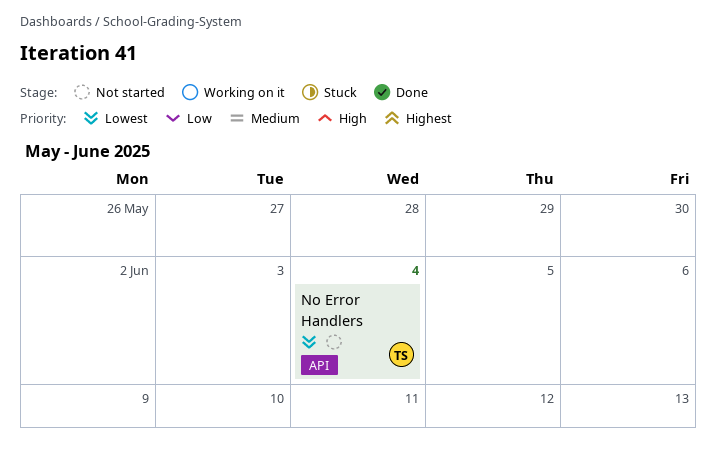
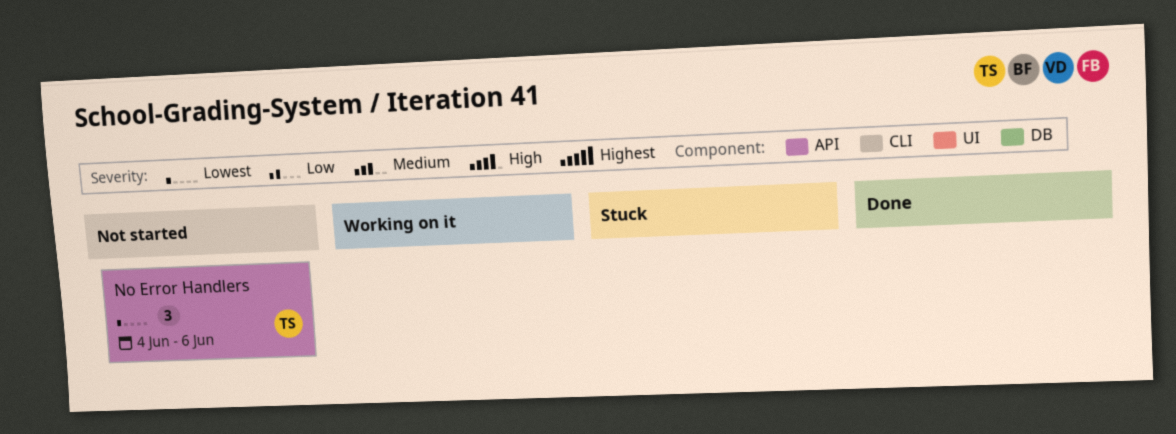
No Error Handlers, due: Jun 4 -> Jun 6

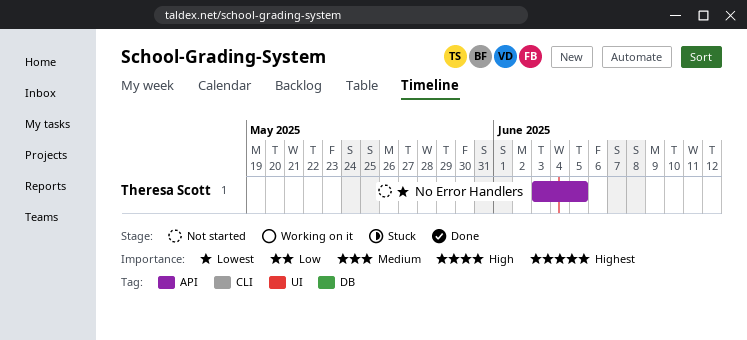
No Error Handlers, start: Jun 4 -> Jun 3
No Error Handlers, due: Jun 6 -> Jun 5

